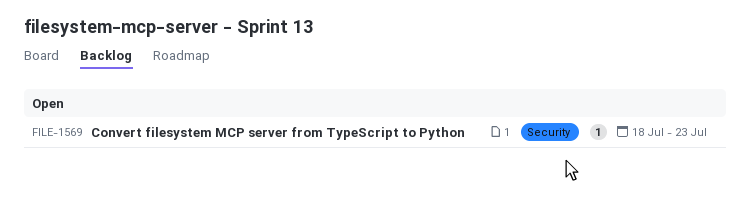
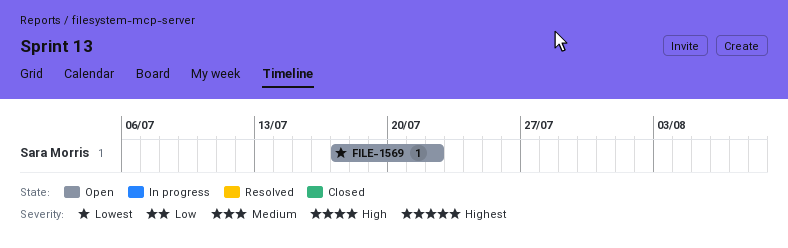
FILE-1569, start: Jul 18 -> Jul 17
FILE-1569, due: Jul 23 -> Jul 22

